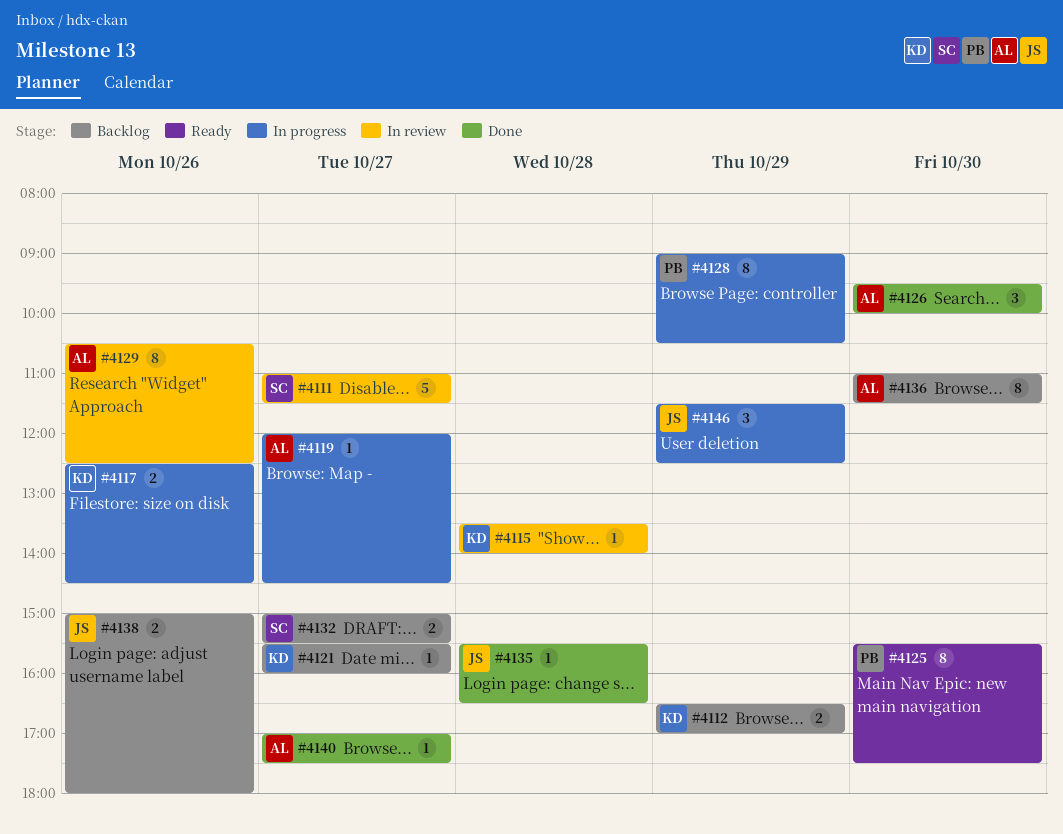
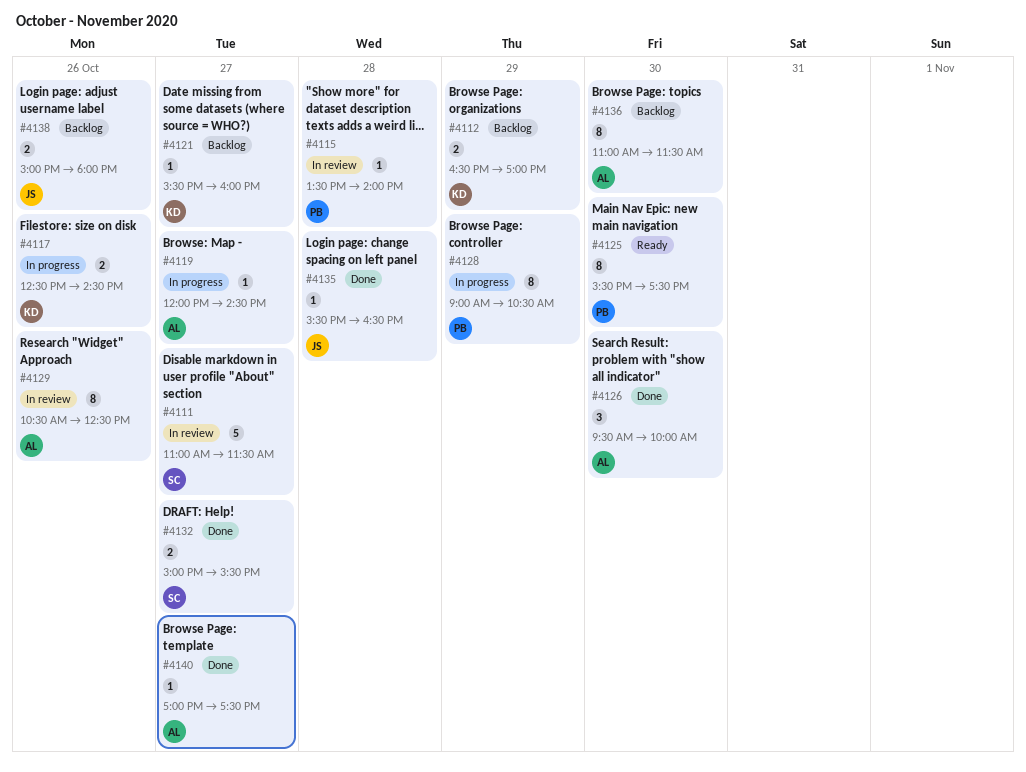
#4115, owner: KD -> PB
#4132, status: Backlog -> Done
#4146: present -> none

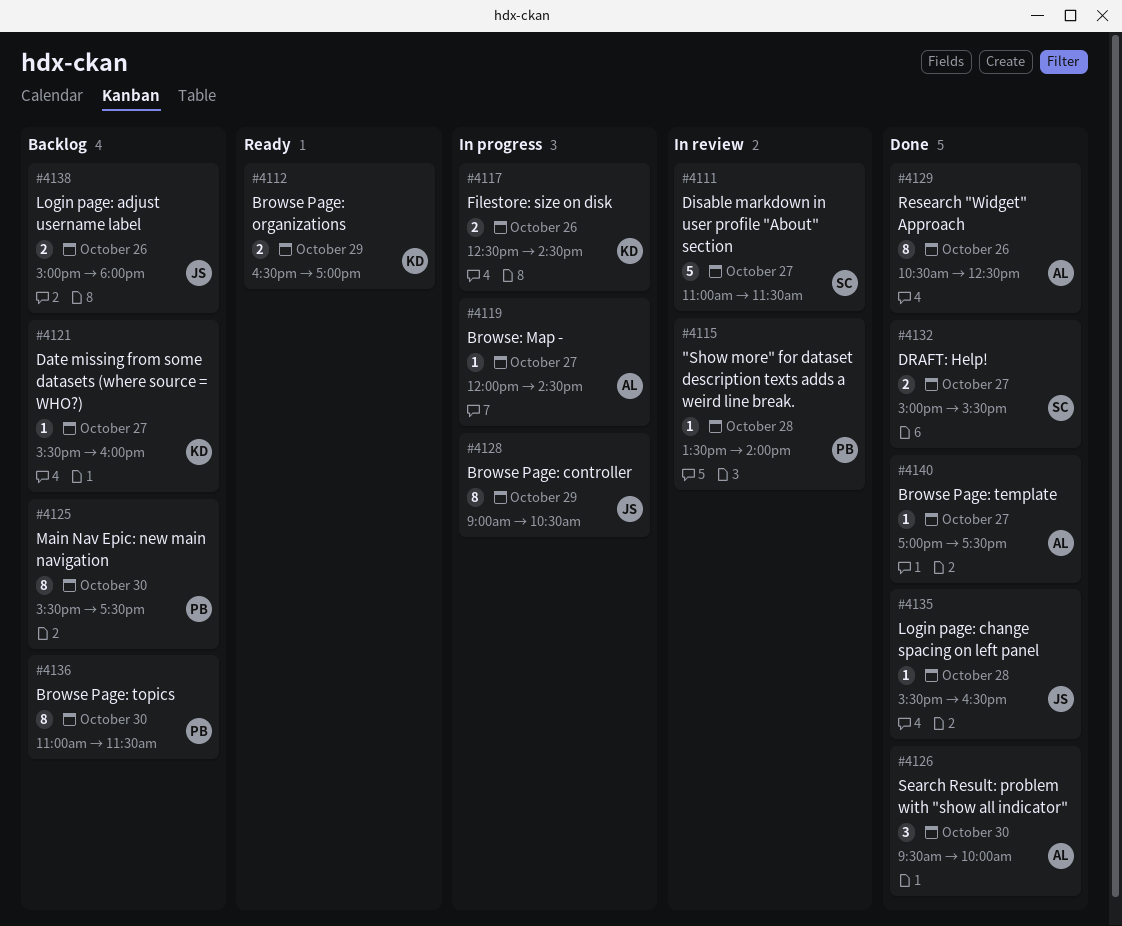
#4112, status: Backlog -> Ready
#4125, status: Ready -> Backlog
#4128, owner: PB -> JS
#4129, status: In review -> Done
#4136, owner: AL -> PB

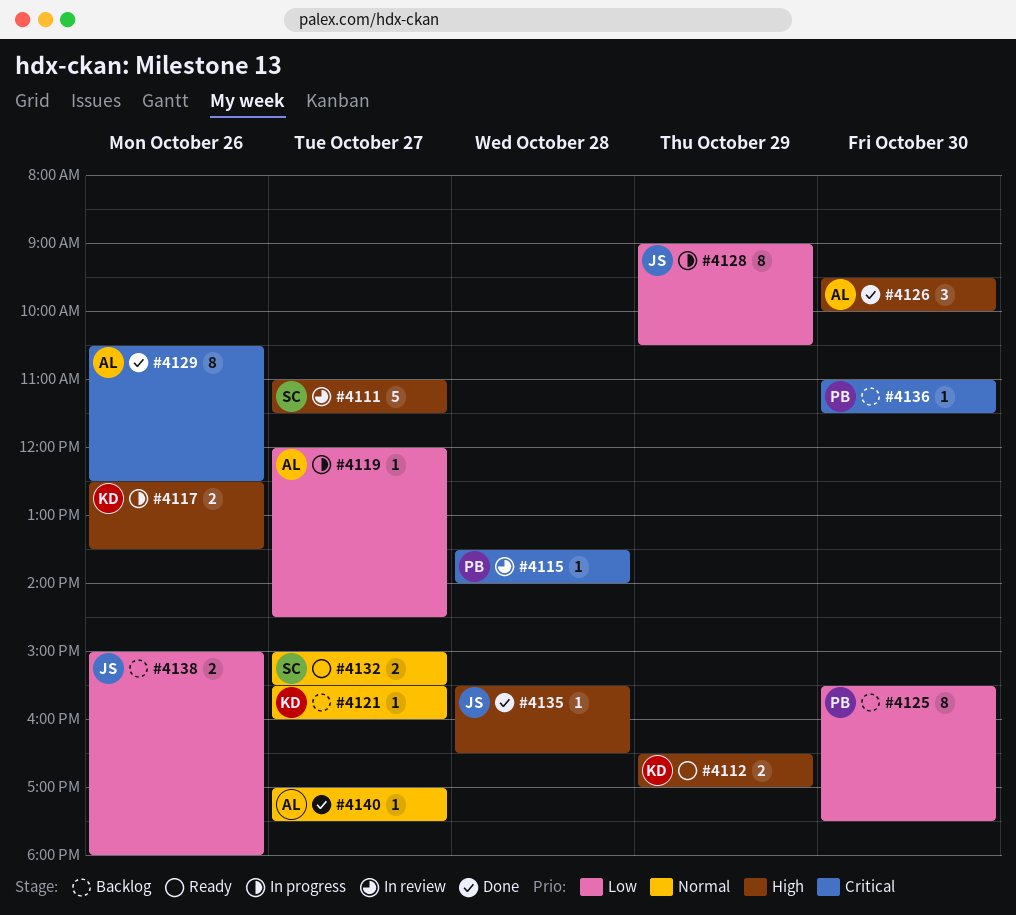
#4117, ends: 14:30 -> 13:30
#4132, status: Done -> Ready
#4136, estimate: 8 -> 1

